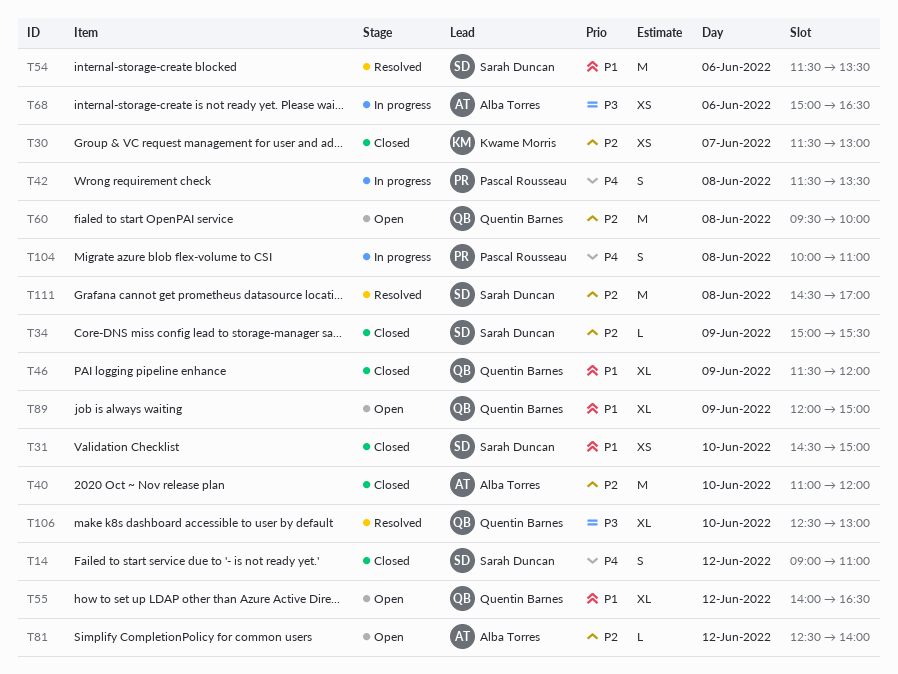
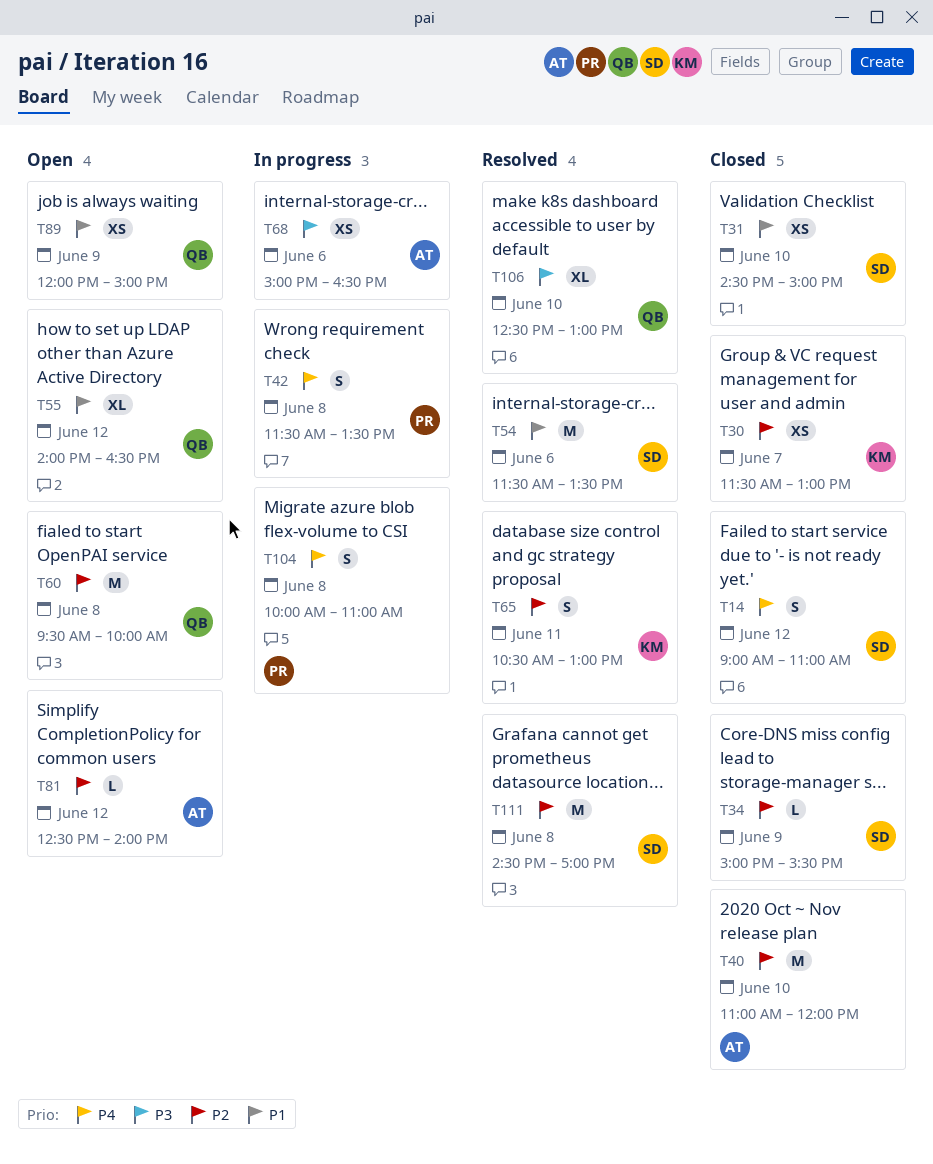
T46: present -> none
T65: none -> present
T89, estimate: XL -> XS

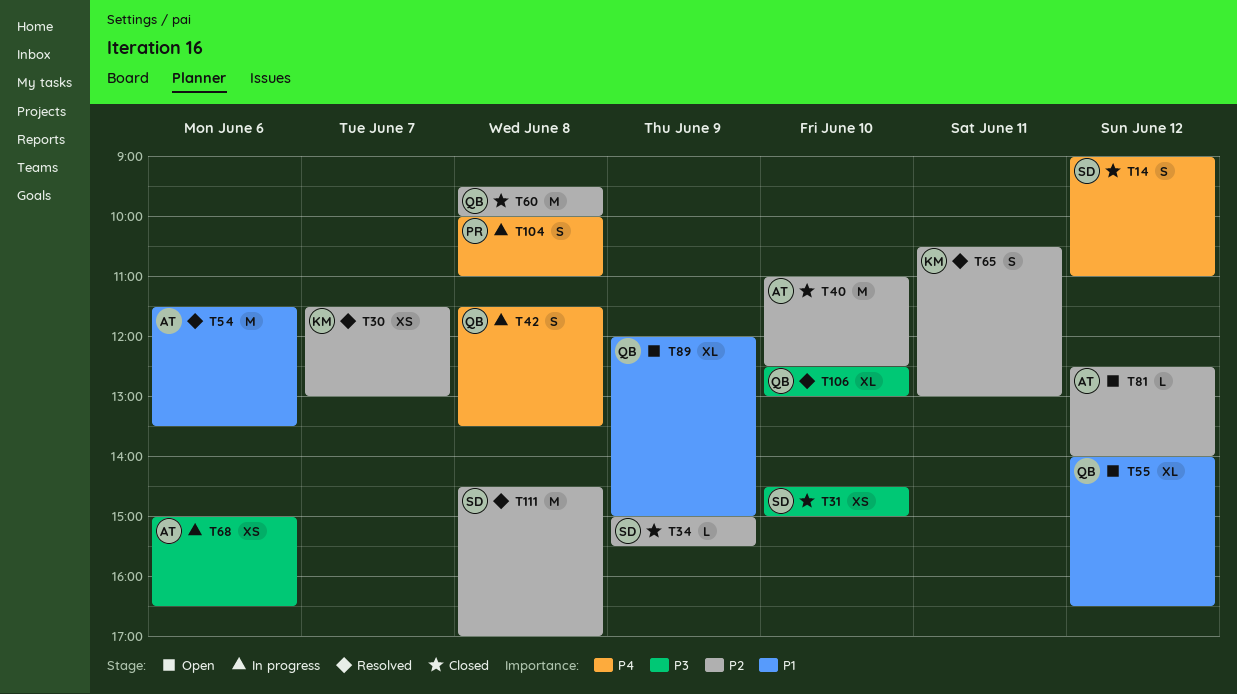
T30, status: Closed -> Resolved
T31, priority: P1 -> P3
T40, ends: 12:00 -> 12:30
T42, owner: PR -> QB
T54, owner: SD -> AT
T60, status: Open -> Closed
T89, estimate: XS -> XL

